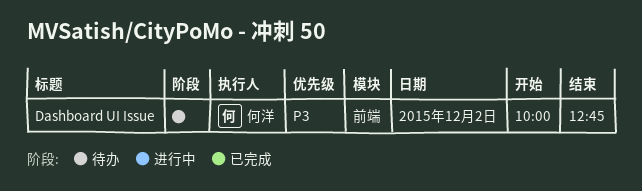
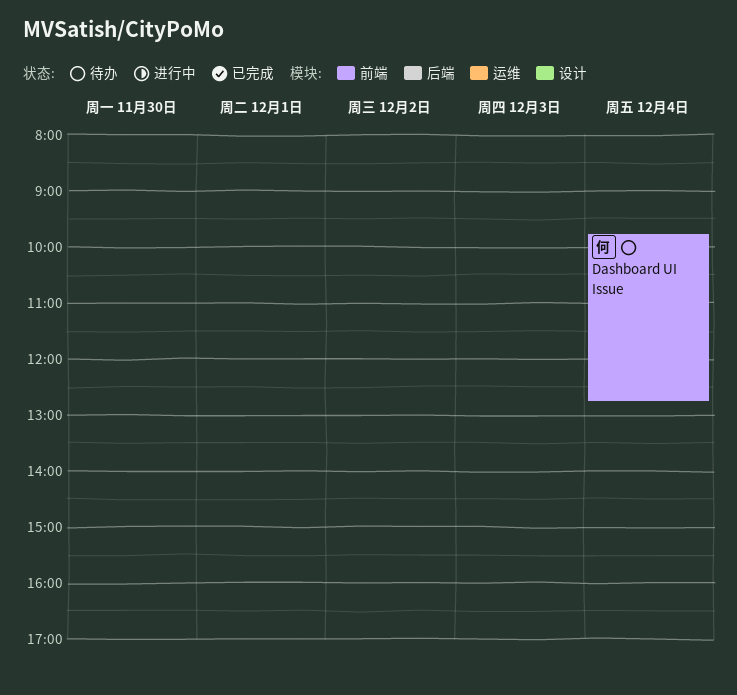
Dashboard UI Issue, day: Dec 2 -> Dec 4
Dashboard UI Issue, begins: 10:00 -> 09:45

